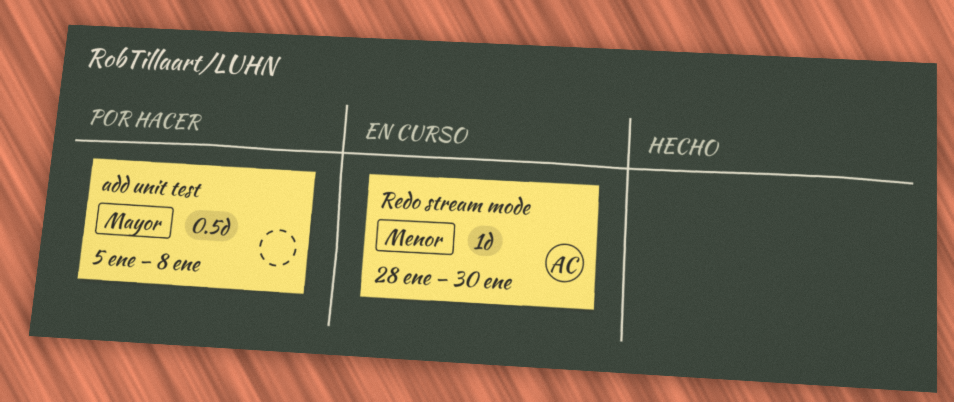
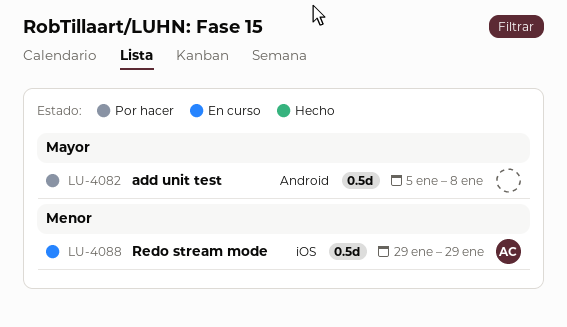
Redo stream mode, estimate: 1d -> 0.5d
Redo stream mode, start: Jan 28 -> Jan 29
Redo stream mode, due: Jan 30 -> Jan 29

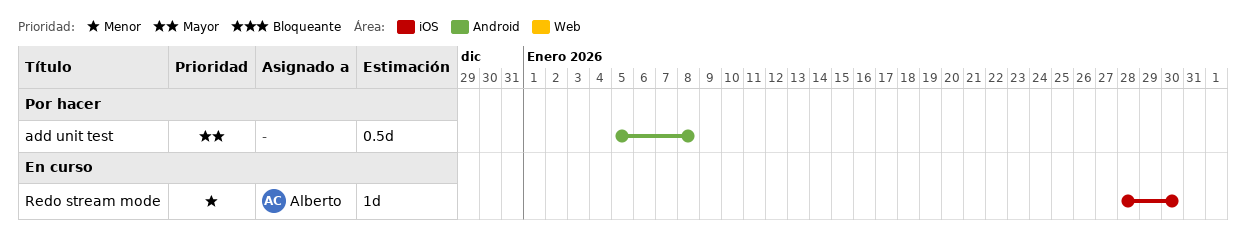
Redo stream mode, estimate: 0.5d -> 1d
Redo stream mode, start: Jan 29 -> Jan 28
Redo stream mode, due: Jan 29 -> Jan 30

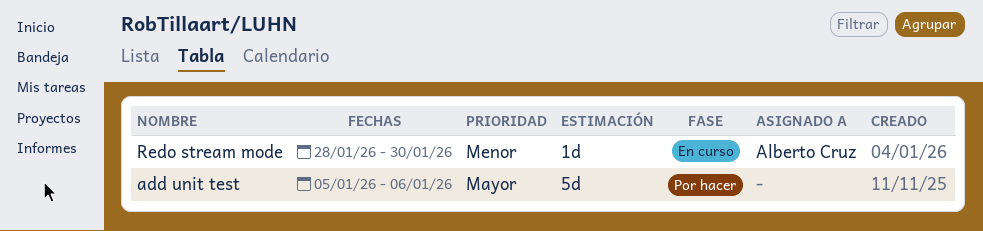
add unit test, estimate: 0.5d -> 5d
add unit test, due: Jan 8 -> Jan 6

